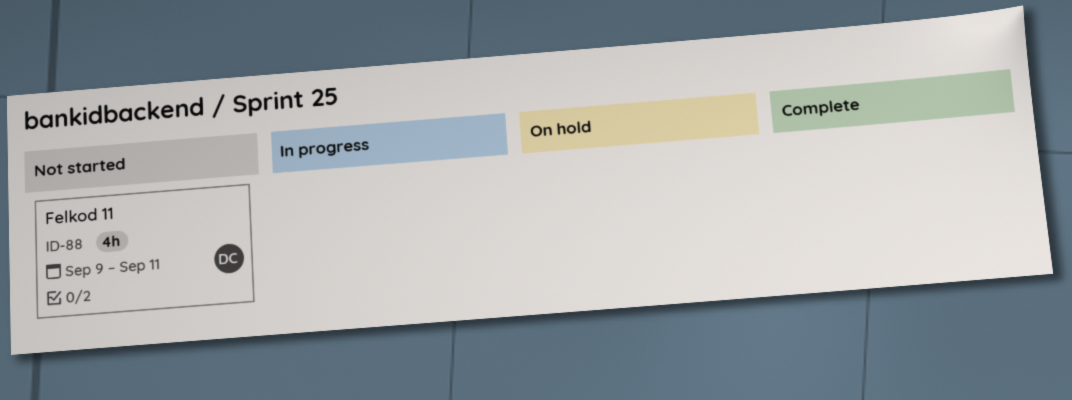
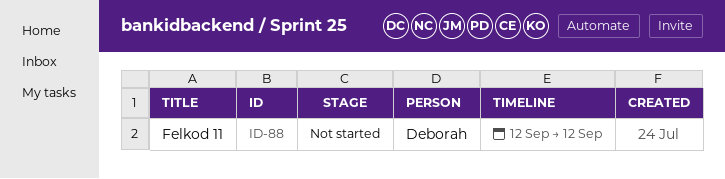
ID-88, start: Sep 9 -> Sep 12
ID-88, due: Sep 11 -> Sep 12

